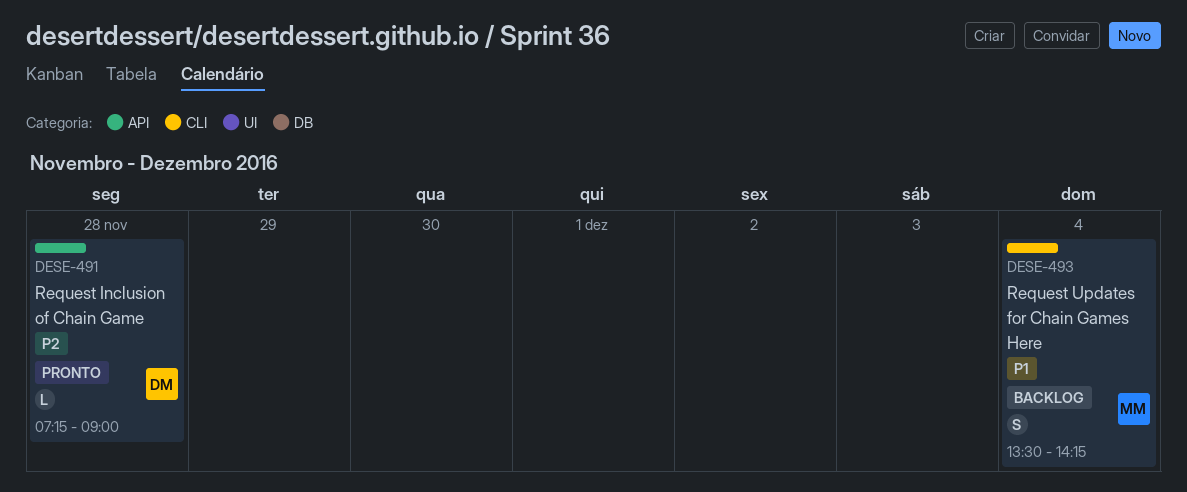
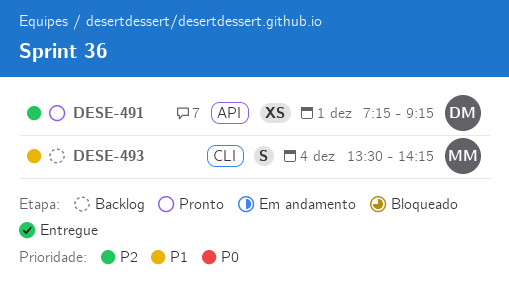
DESE-491, estimate: L -> XS
DESE-491, day: Nov 28 -> Dec 1
DESE-491, ends: 09:00 -> 09:15

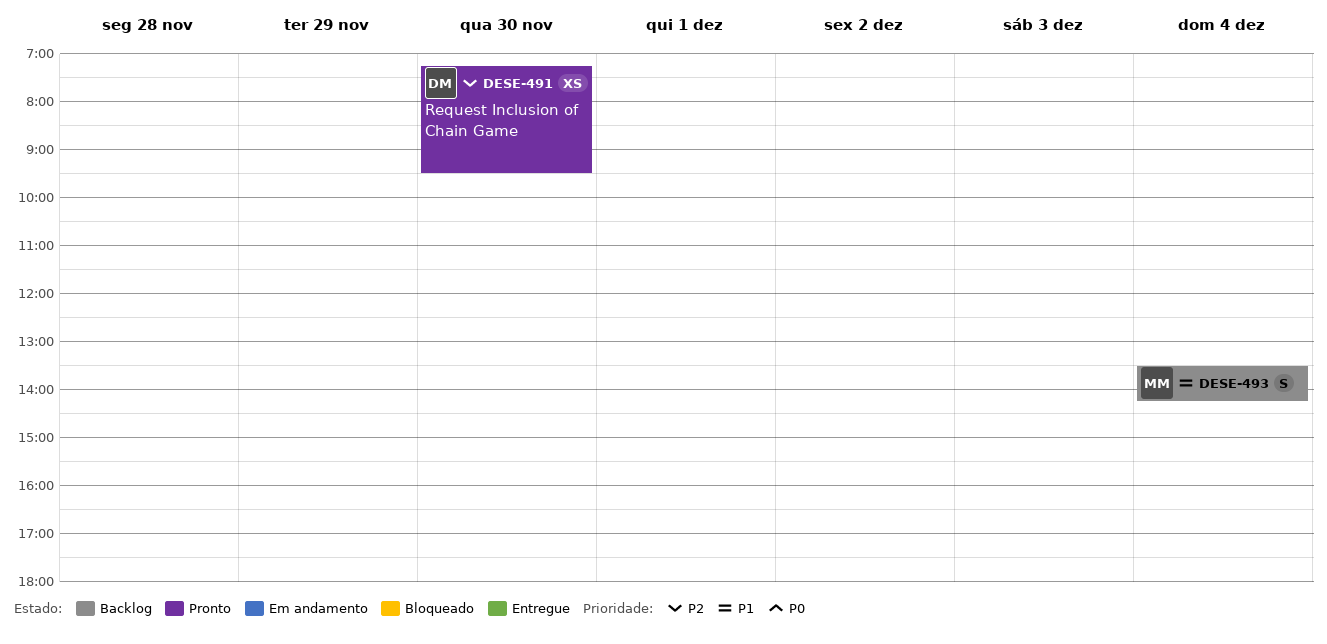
DESE-491, day: Dec 1 -> Nov 30
DESE-491, ends: 09:15 -> 09:30

